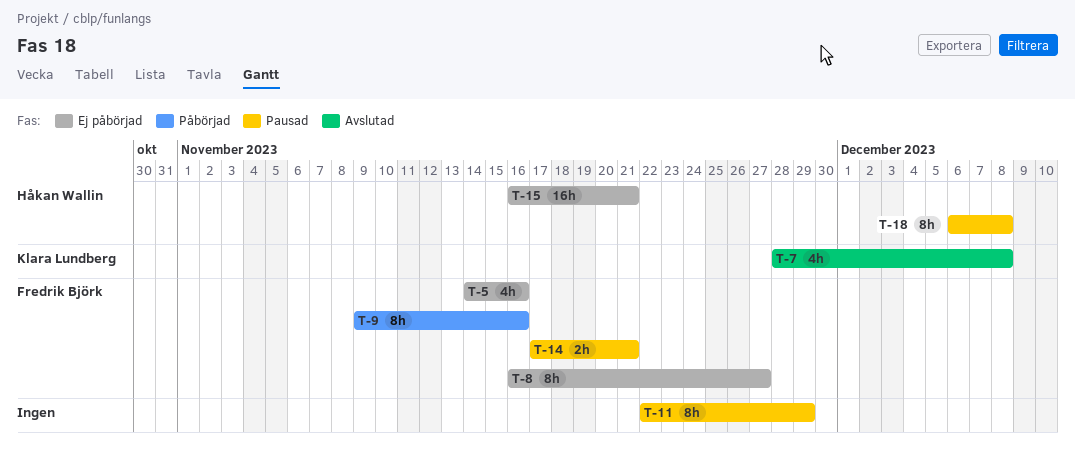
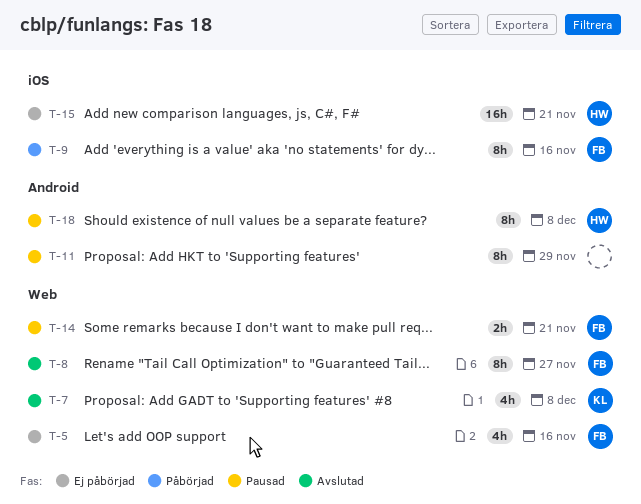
T-8, status: Ej påbörjad -> Avslutad

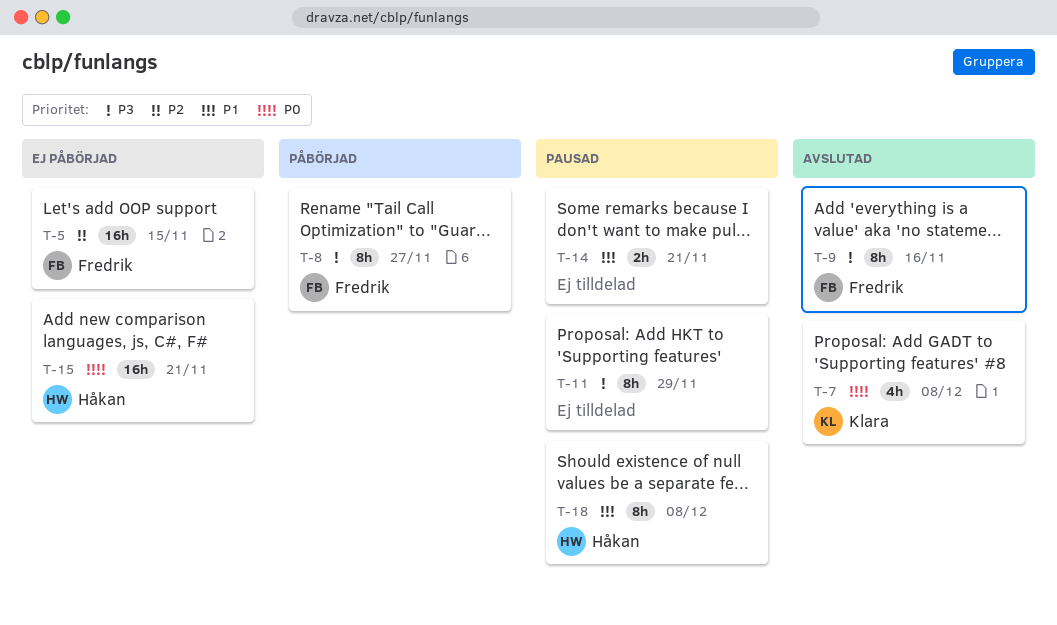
T-5, estimate: 4h -> 16h
T-5, due: Nov 16 -> Nov 15
T-8, status: Avslutad -> Påbörjad
T-9, status: Påbörjad -> Avslutad
T-14, owner: Fredrik -> none

